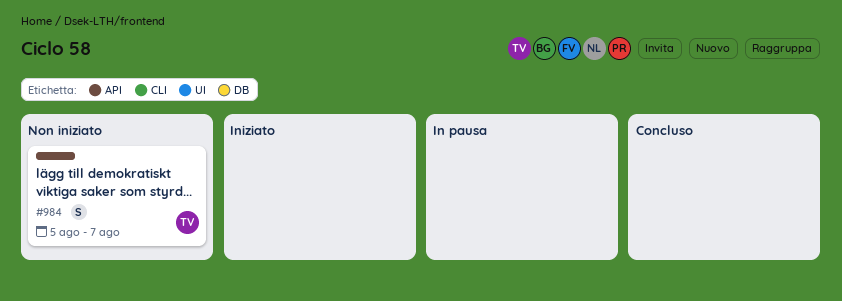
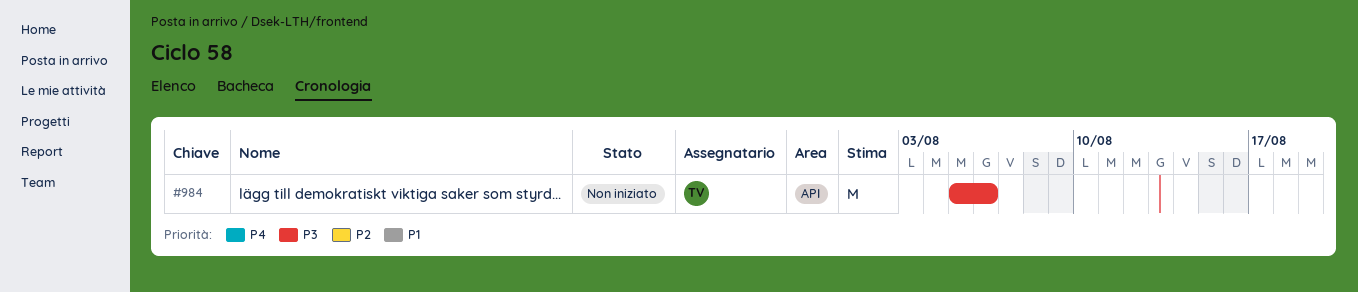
#984, estimate: S -> M
#984, due: Aug 7 -> Aug 6

